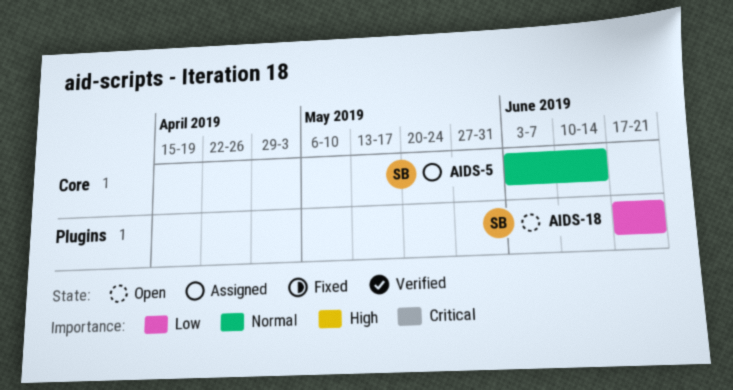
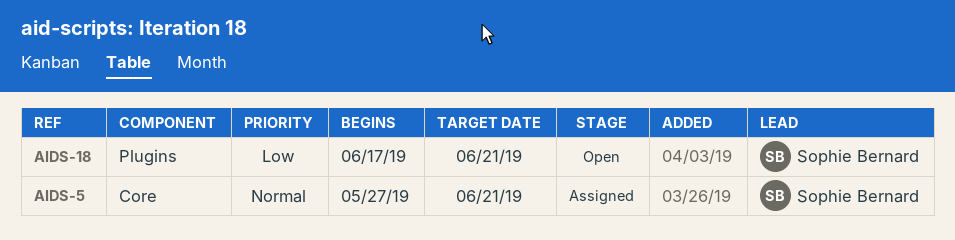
AIDS-5, start: Jun 3 -> May 27
AIDS-5, due: Jun 14 -> Jun 21

